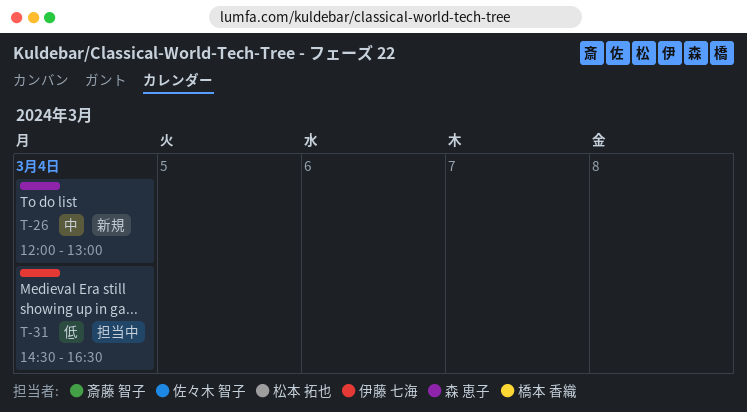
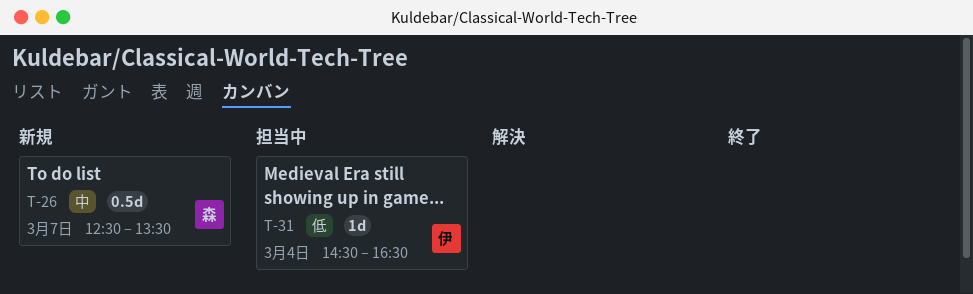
T-26, day: Mar 4 -> Mar 7
T-26, begins: 12:00 -> 12:30
T-26, ends: 13:00 -> 13:30

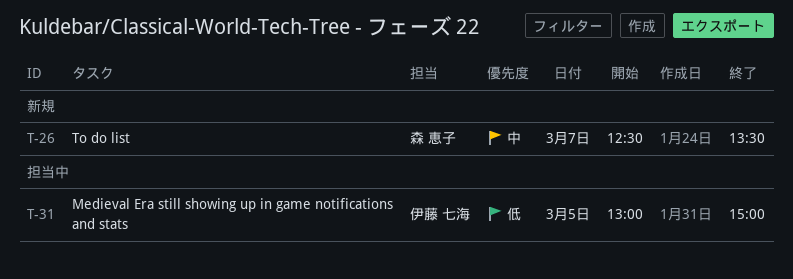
T-31, day: Mar 4 -> Mar 5
T-31, begins: 14:30 -> 13:00
T-31, ends: 16:30 -> 15:00

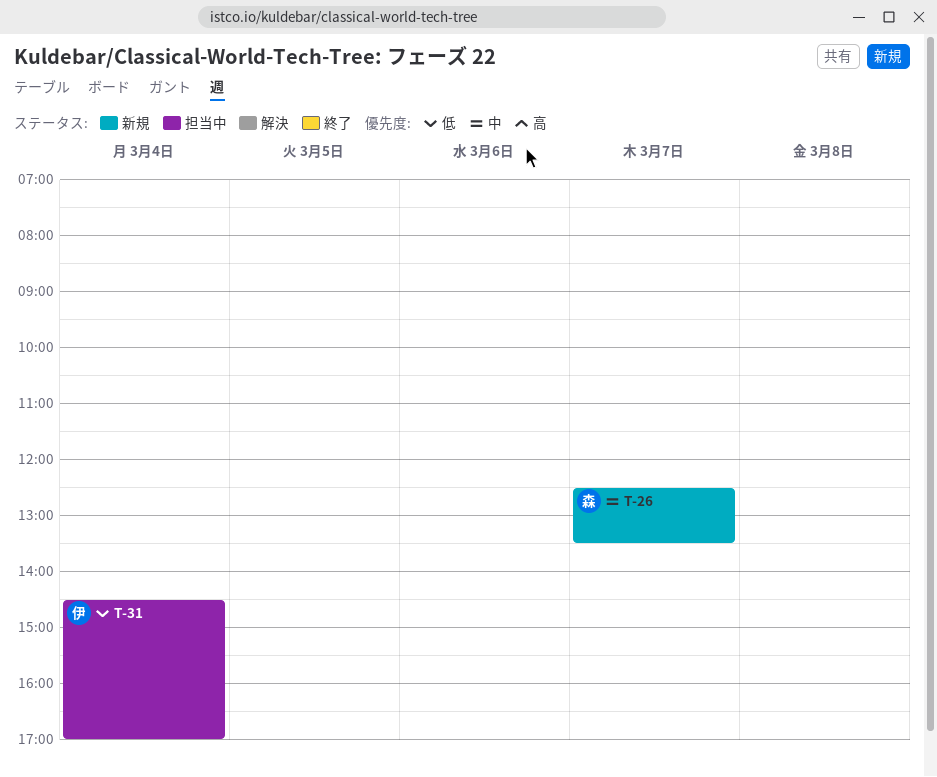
T-31, day: Mar 5 -> Mar 4
T-31, begins: 13:00 -> 14:30
T-31, ends: 15:00 -> 17:00

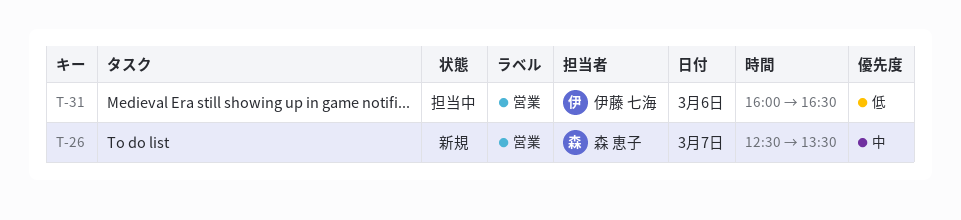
T-31, day: Mar 4 -> Mar 6
T-31, begins: 14:30 -> 16:00
T-31, ends: 17:00 -> 16:30

